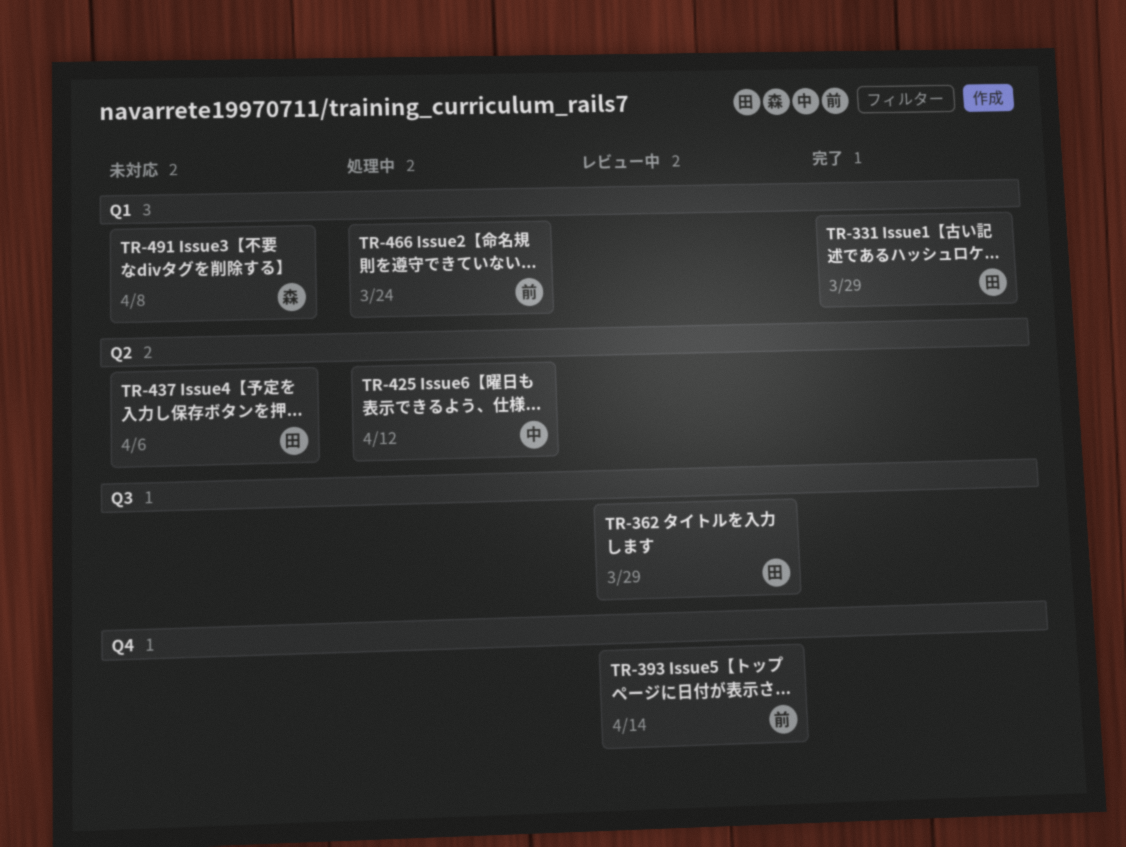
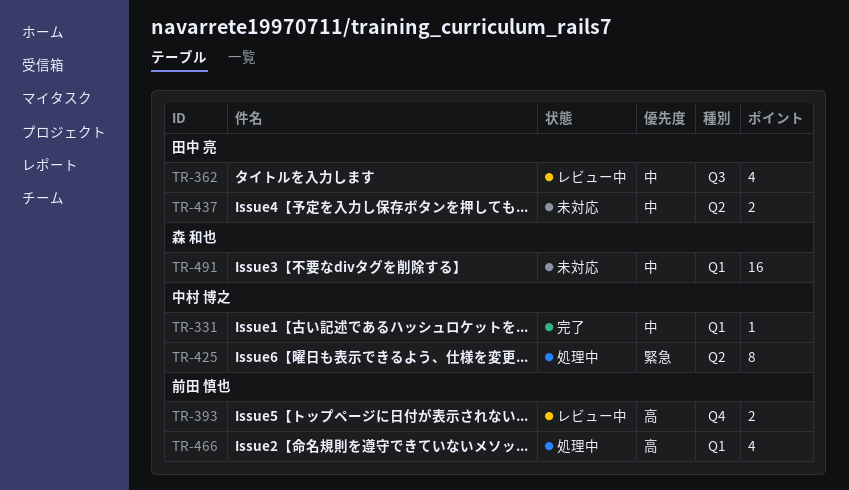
TR-331, owner: 田中 亮 -> 中村 博之

